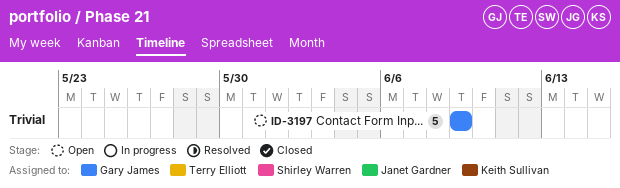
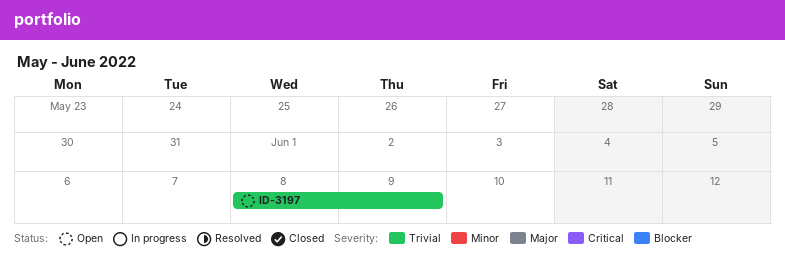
ID-3197, start: Jun 9 -> Jun 8

